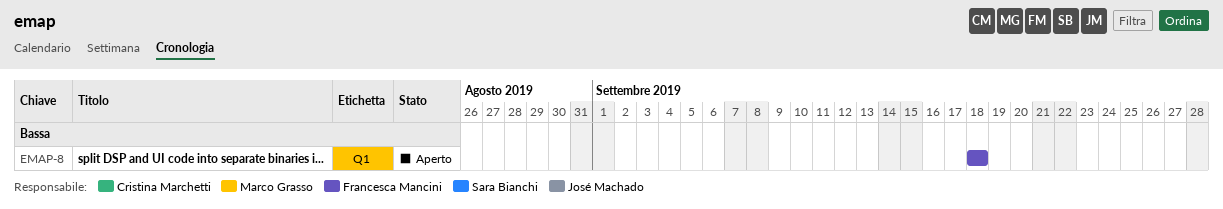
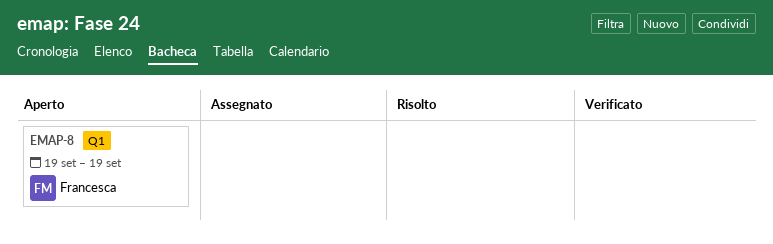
EMAP-8, start: Sep 18 -> Sep 19
EMAP-8, due: Sep 18 -> Sep 19

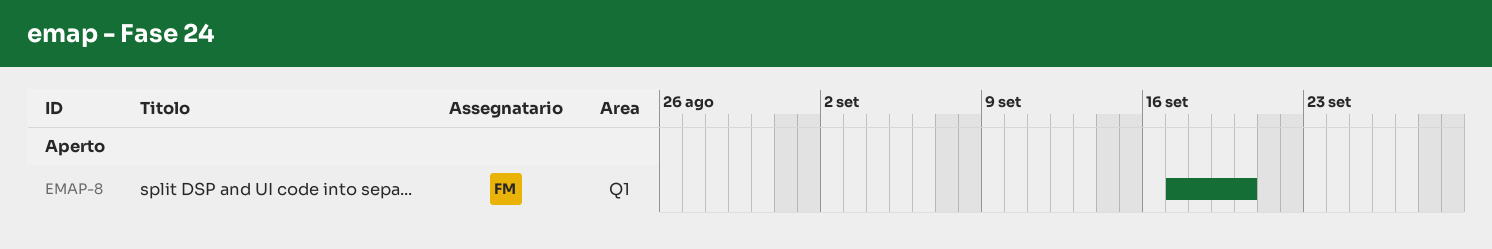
EMAP-8, start: Sep 19 -> Sep 17
EMAP-8, due: Sep 19 -> Sep 20

